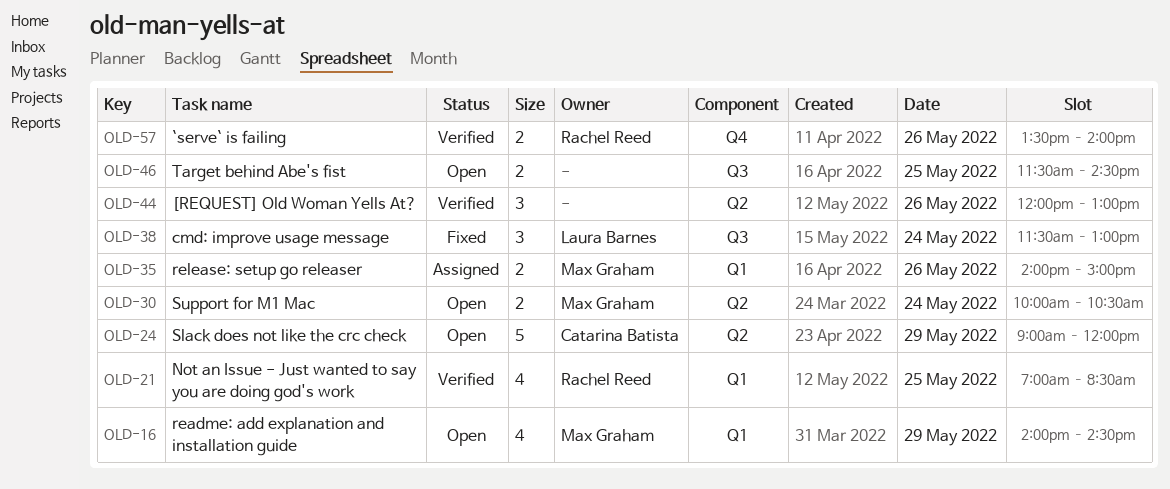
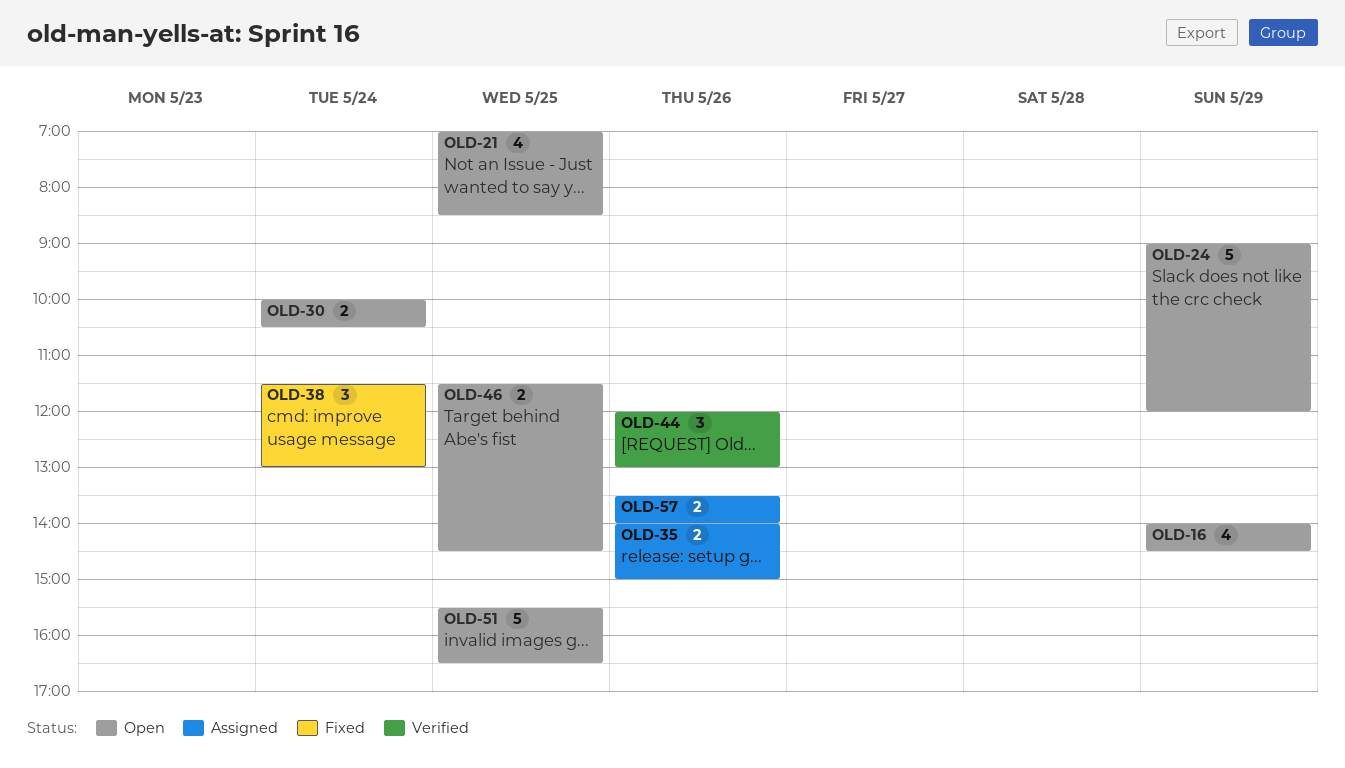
OLD-21, status: Verified -> Open
OLD-51: none -> present
OLD-57, status: Verified -> Assigned

